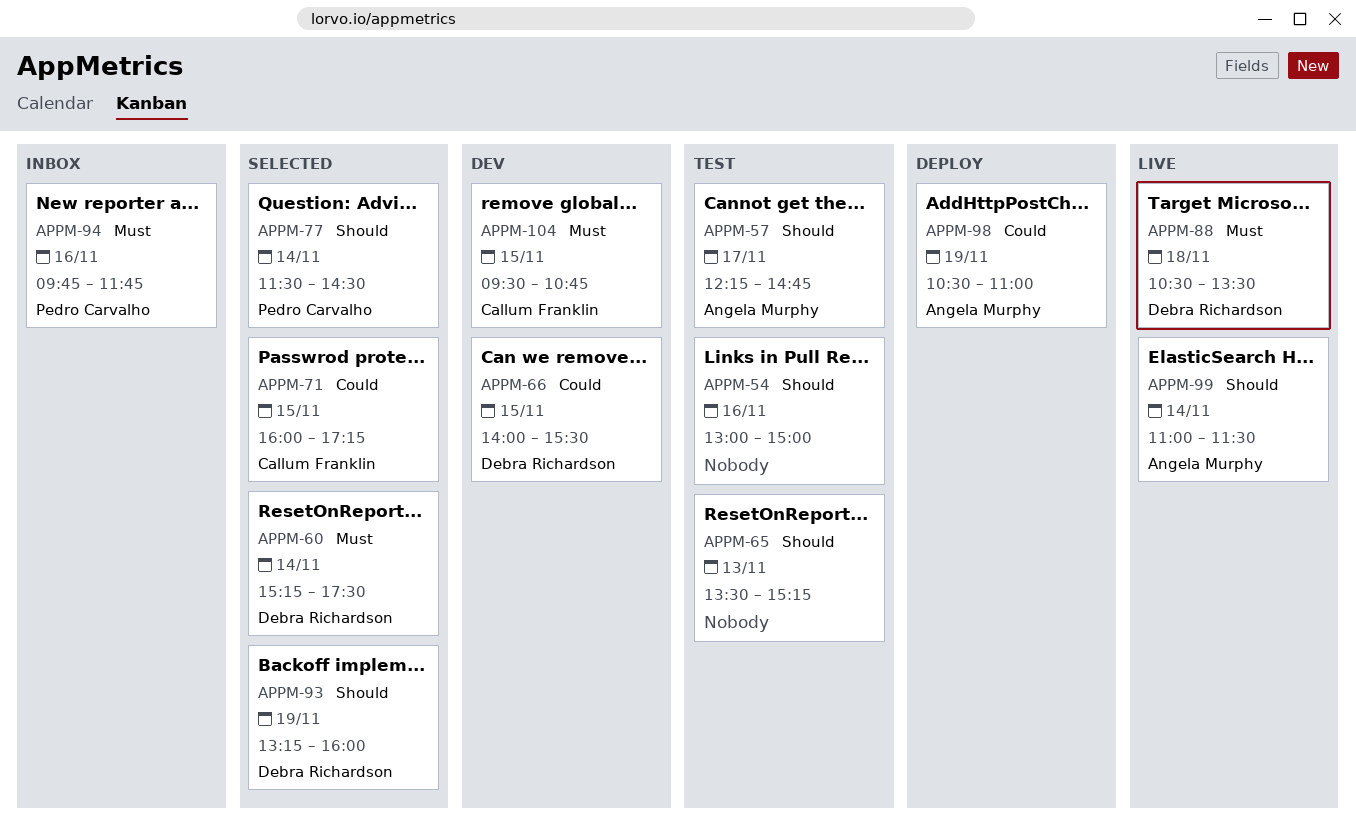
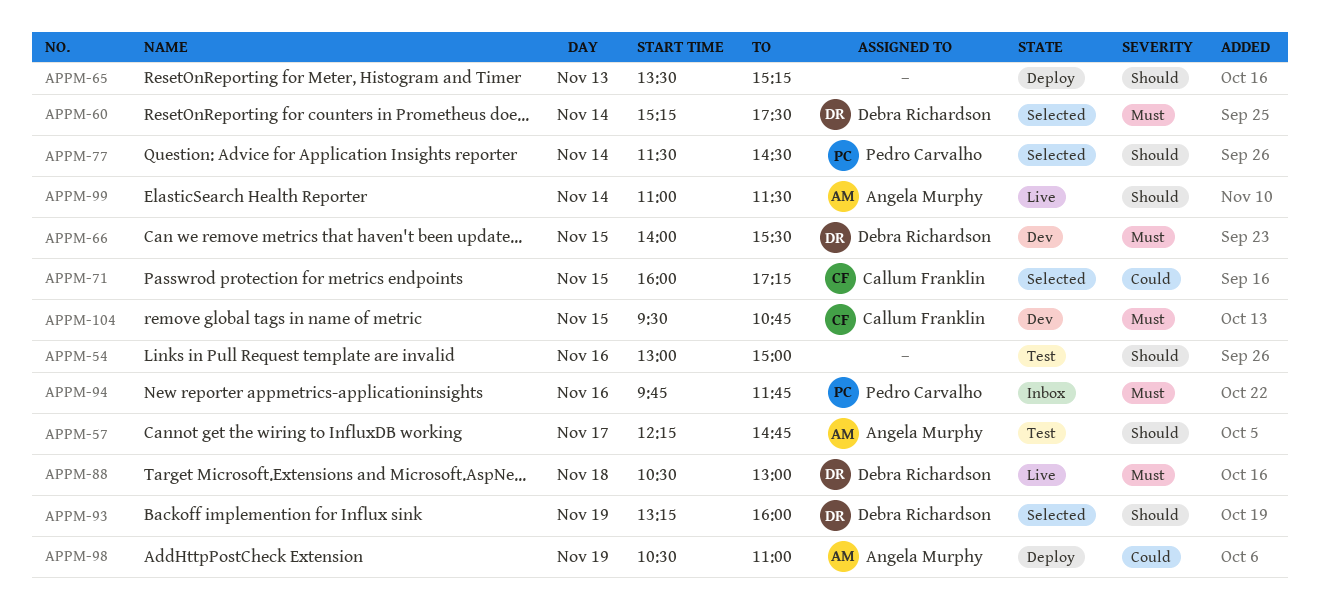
APPM-65, status: Test -> Deploy
APPM-66, priority: Could -> Must
APPM-88, ends: 13:30 -> 13:00

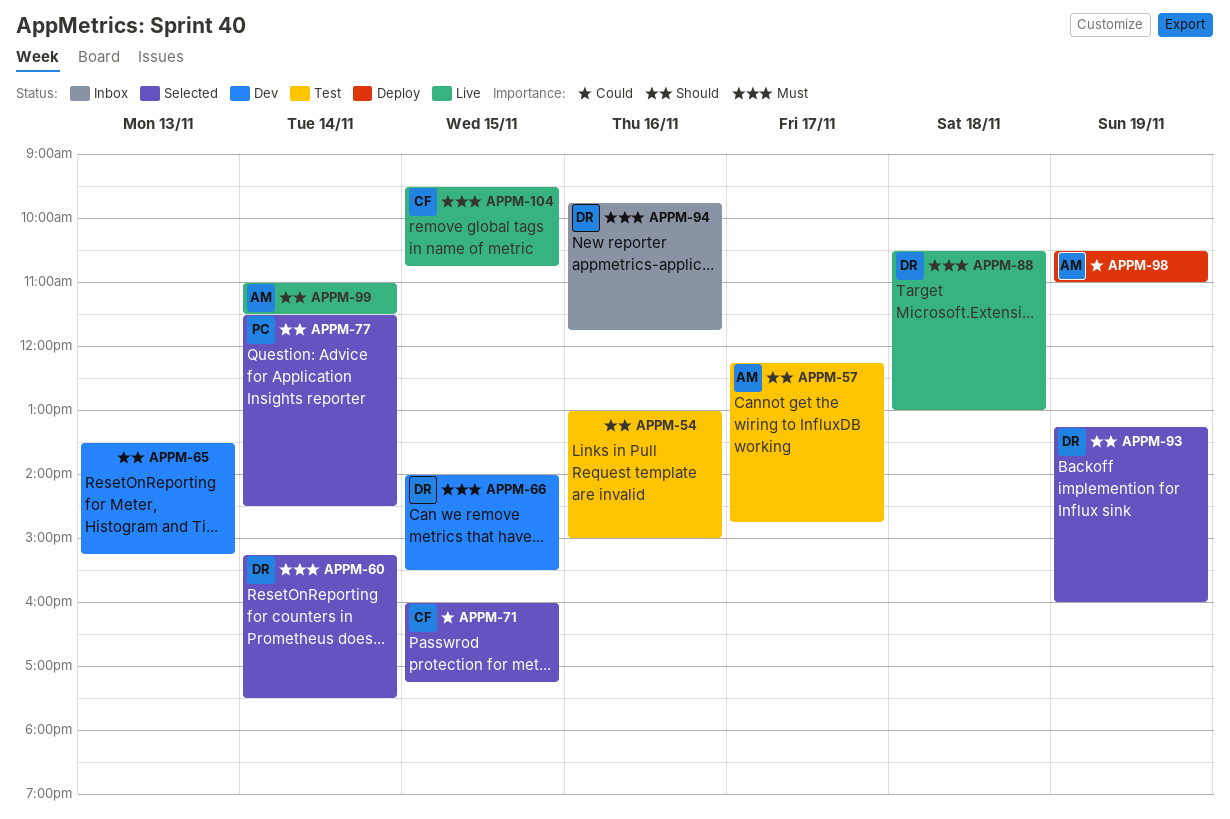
APPM-65, status: Deploy -> Dev
APPM-94, owner: Pedro Carvalho -> Debra Richardson
APPM-104, status: Dev -> Live

